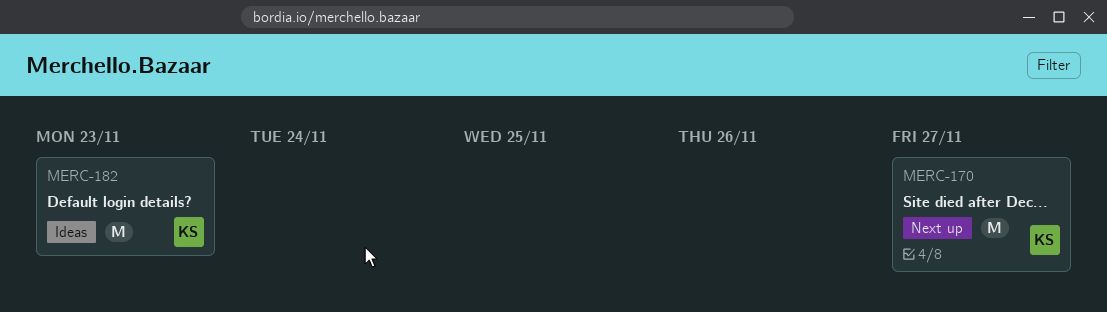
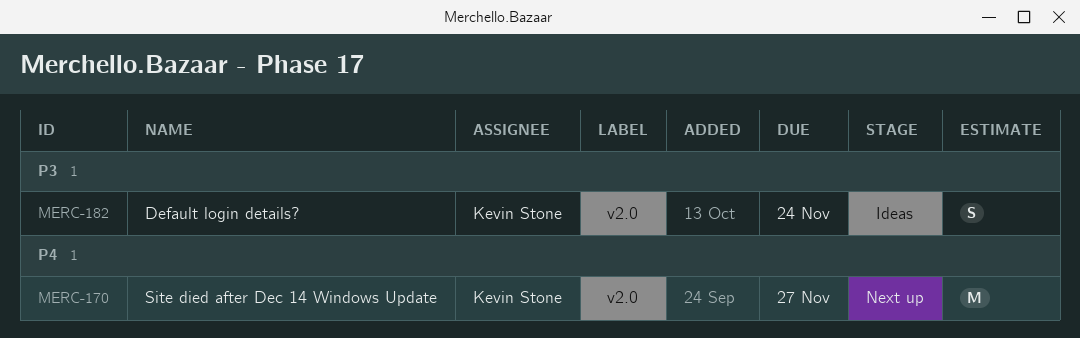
MERC-182, estimate: M -> S
MERC-182, due: Nov 23 -> Nov 24

